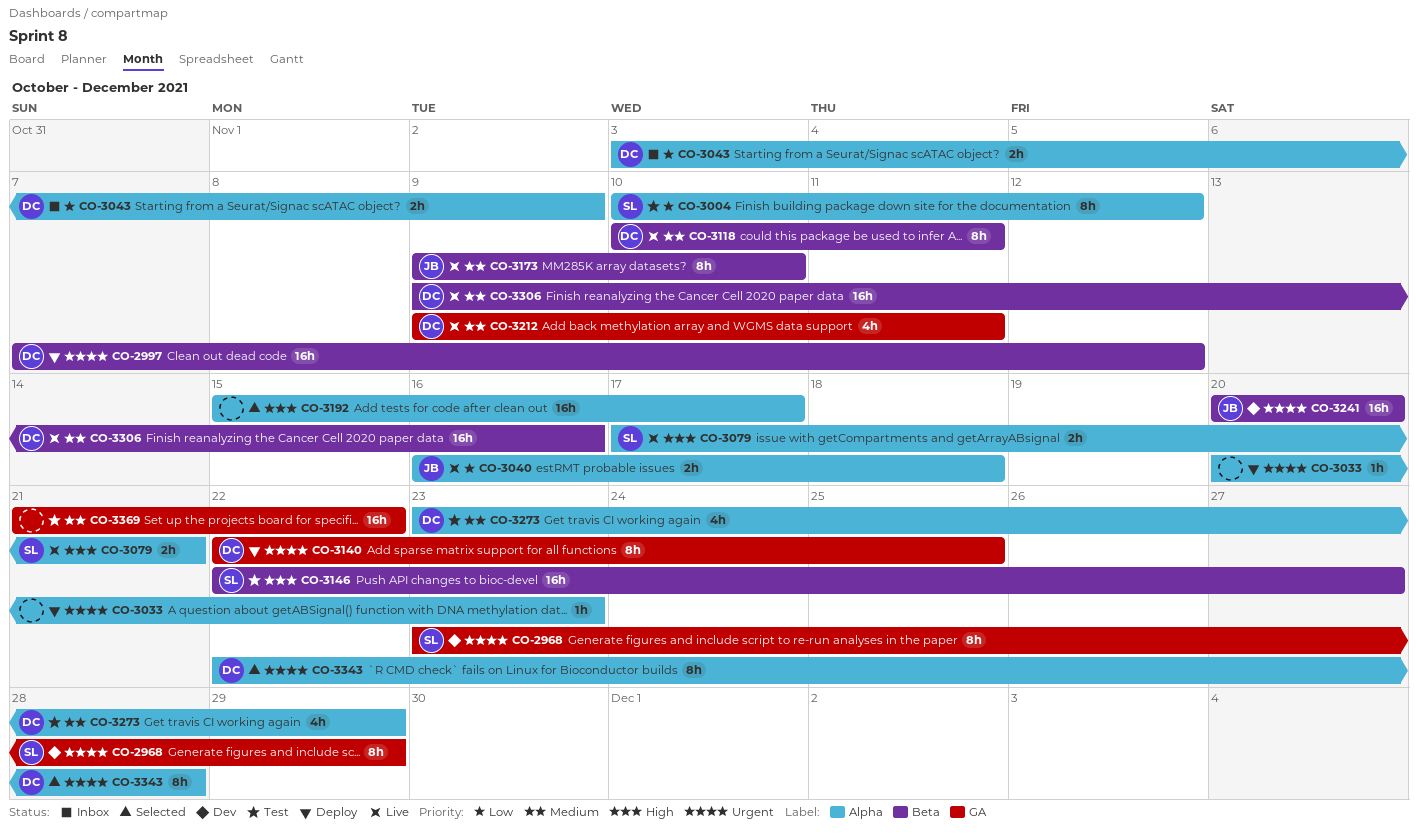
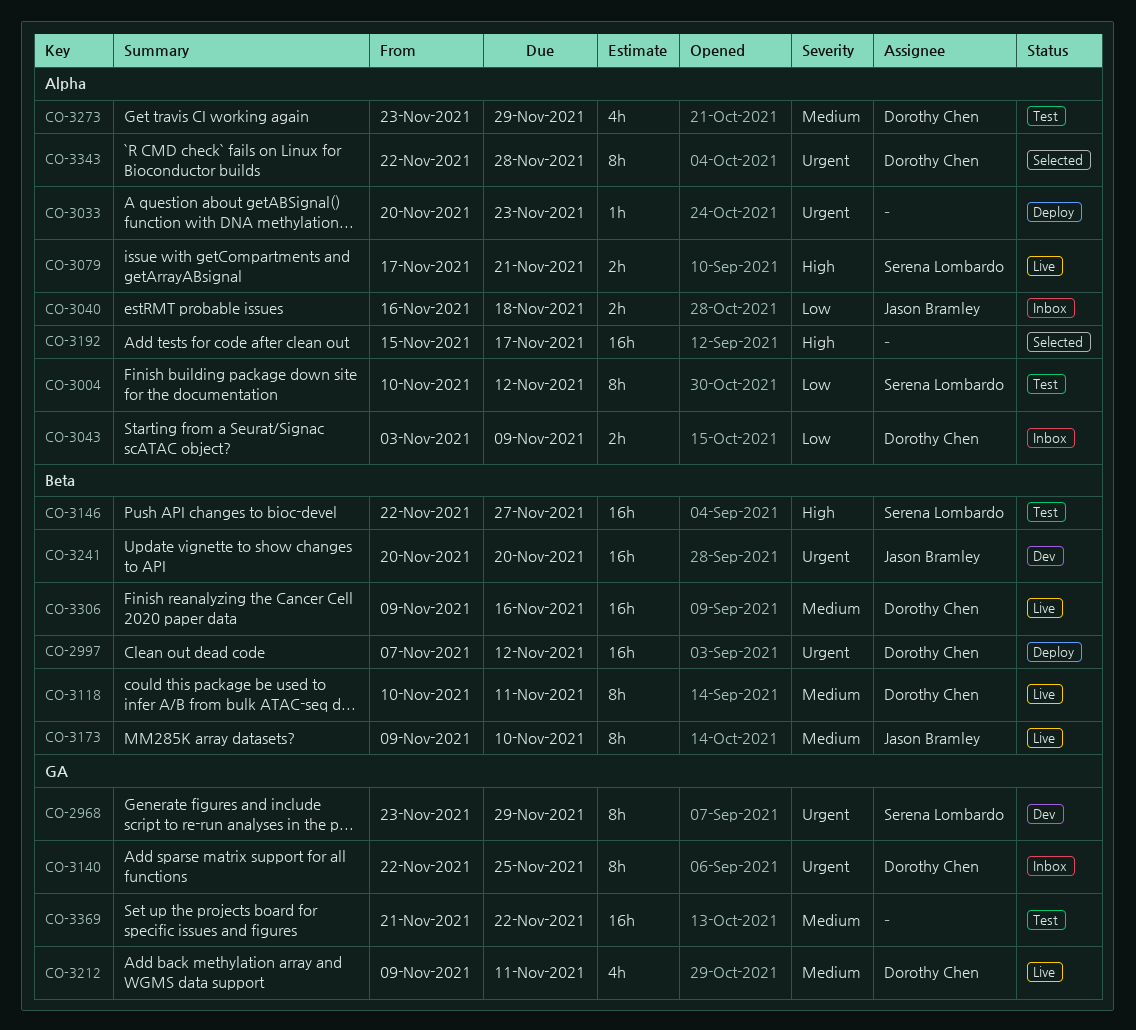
CO-3040, status: Live -> Inbox
CO-3140, status: Deploy -> Inbox

